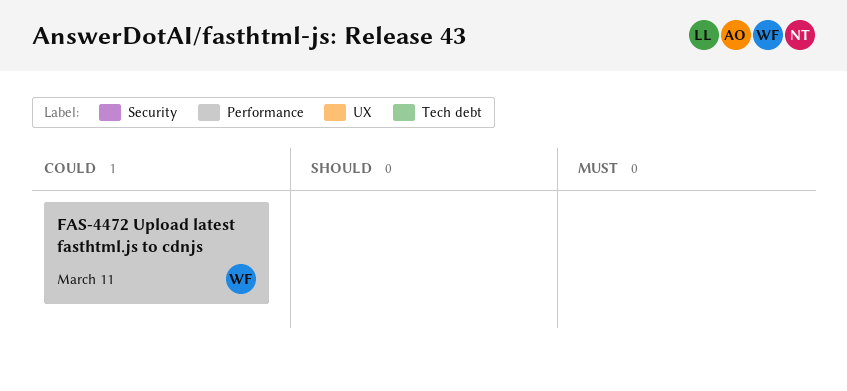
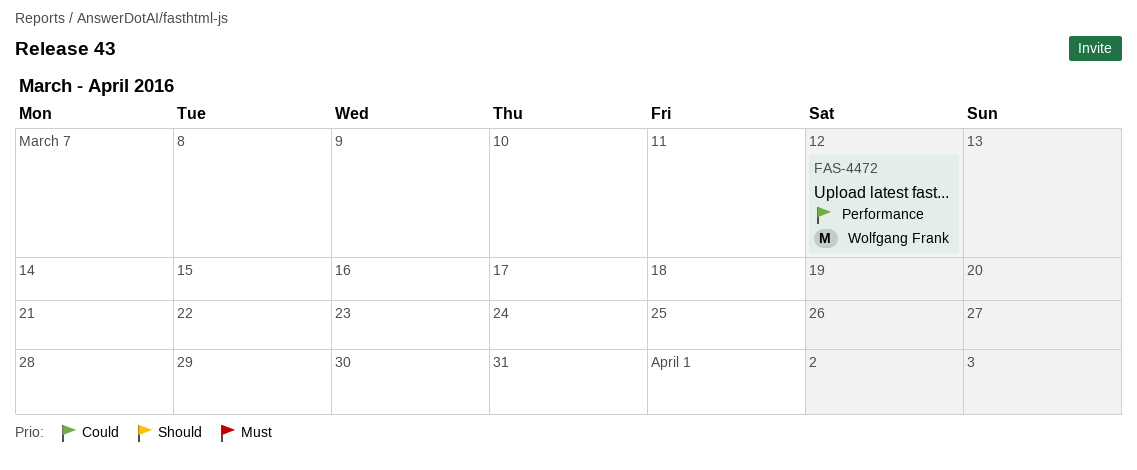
FAS-4472, due: Mar 11 -> Mar 12

